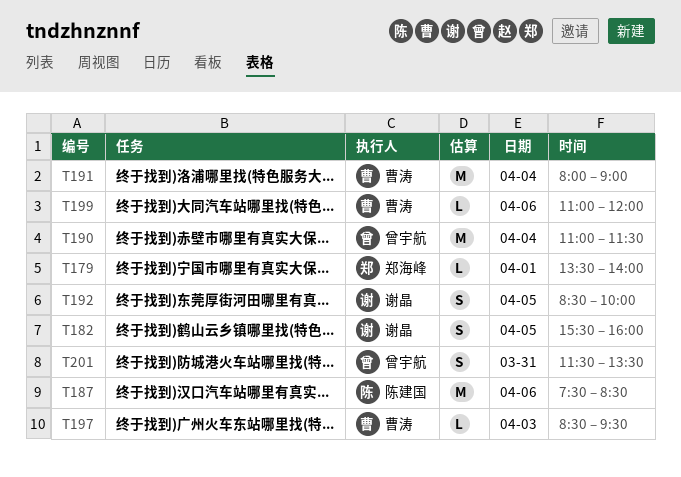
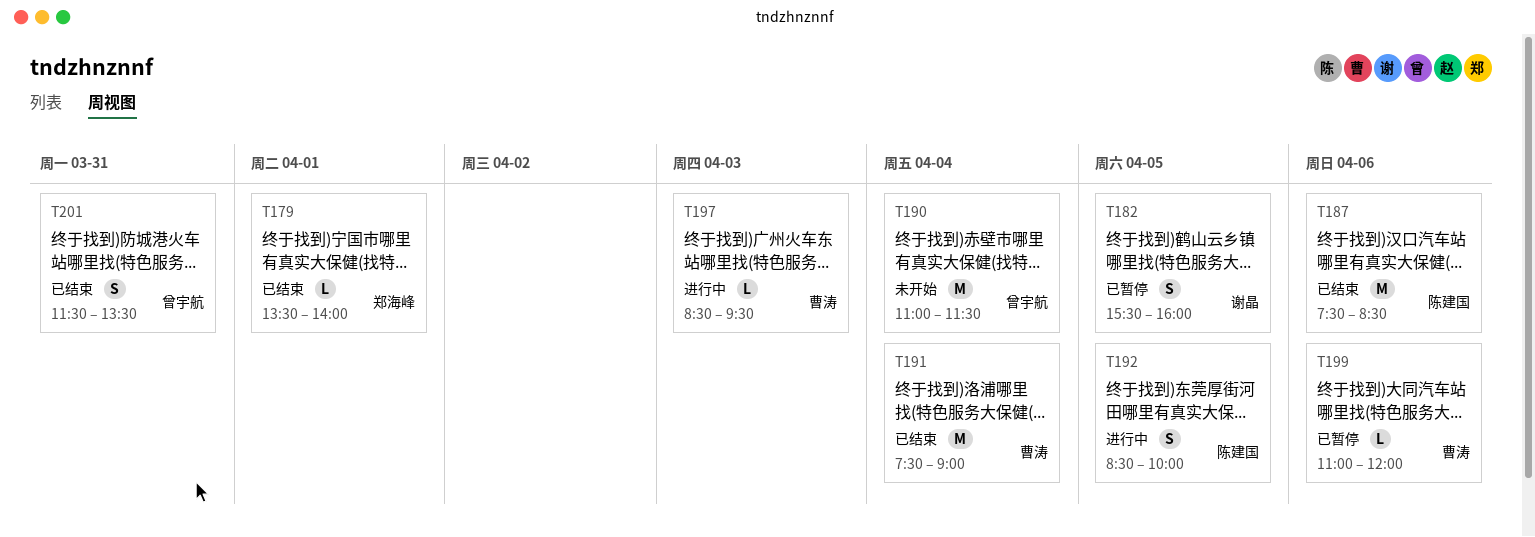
T191, begins: 08:00 -> 07:30
T192, owner: 谢晶 -> 陈建国

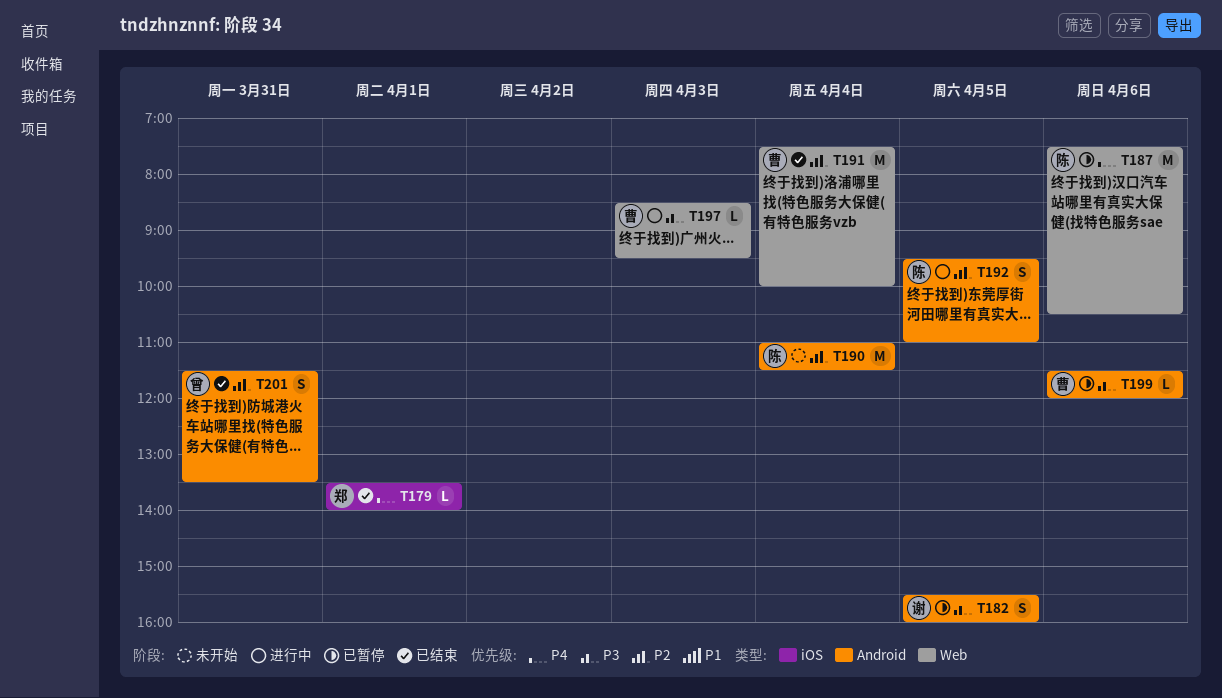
T187, status: 已结束 -> 已暂停
T187, ends: 08:30 -> 10:30
T190, owner: 曾宇航 -> 陈建国
T191, ends: 09:00 -> 10:00
T192, begins: 08:30 -> 09:30
T192, ends: 10:00 -> 11:00
T199, begins: 11:00 -> 11:30

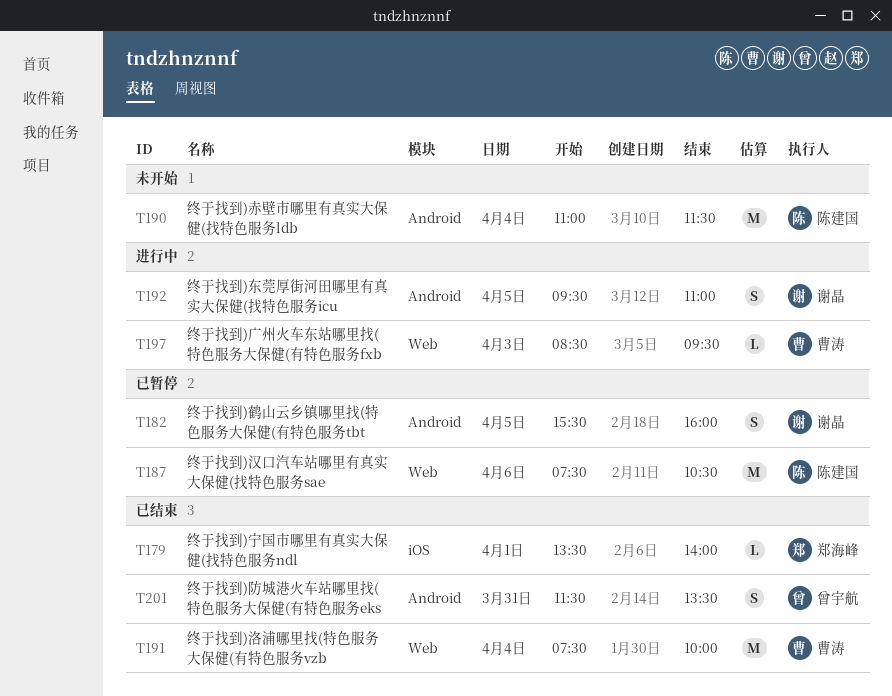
T192, owner: 陈建国 -> 谢晶
T199: present -> none

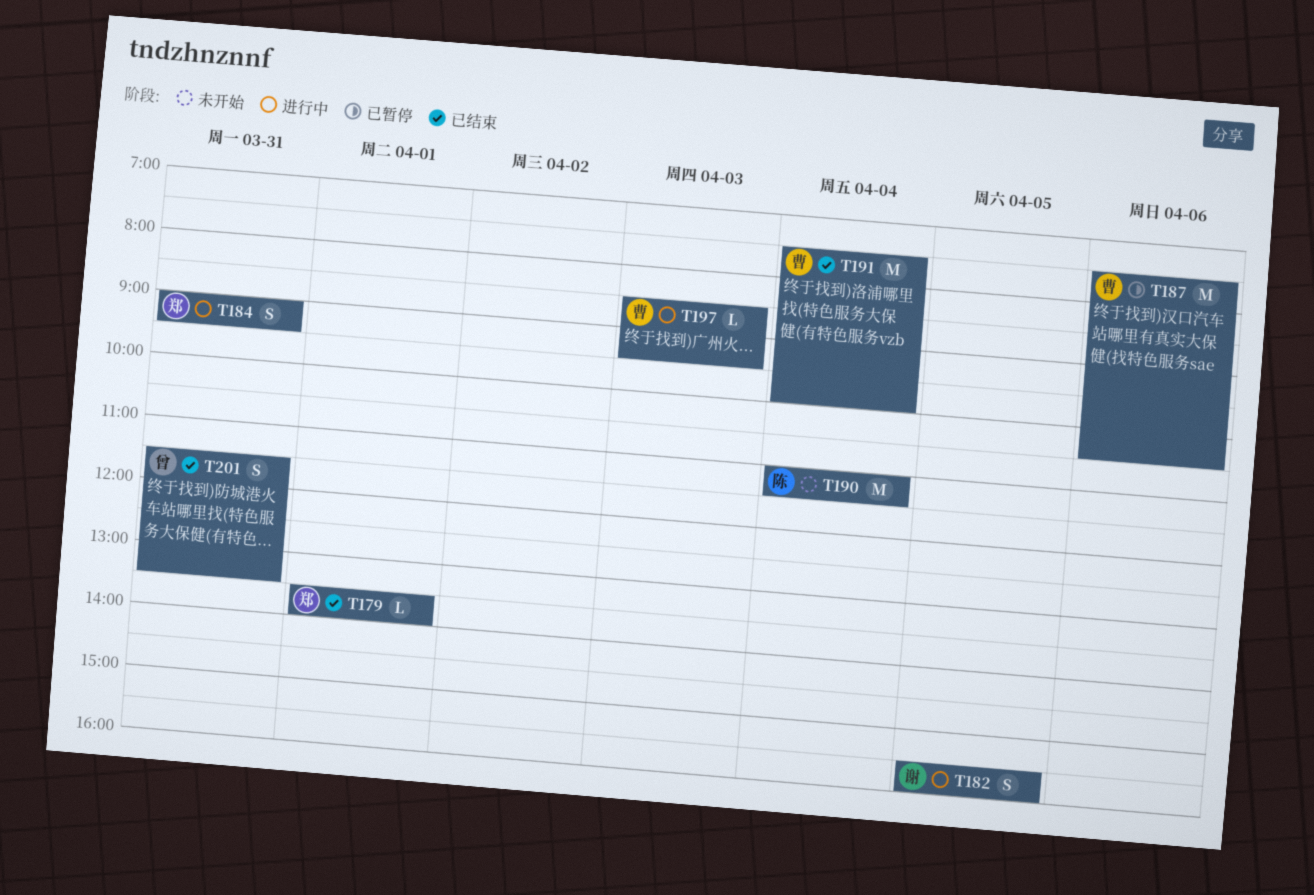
T182, status: 已暂停 -> 进行中
T184: none -> present
T187, owner: 陈建国 -> 曹涛
T192: present -> none

